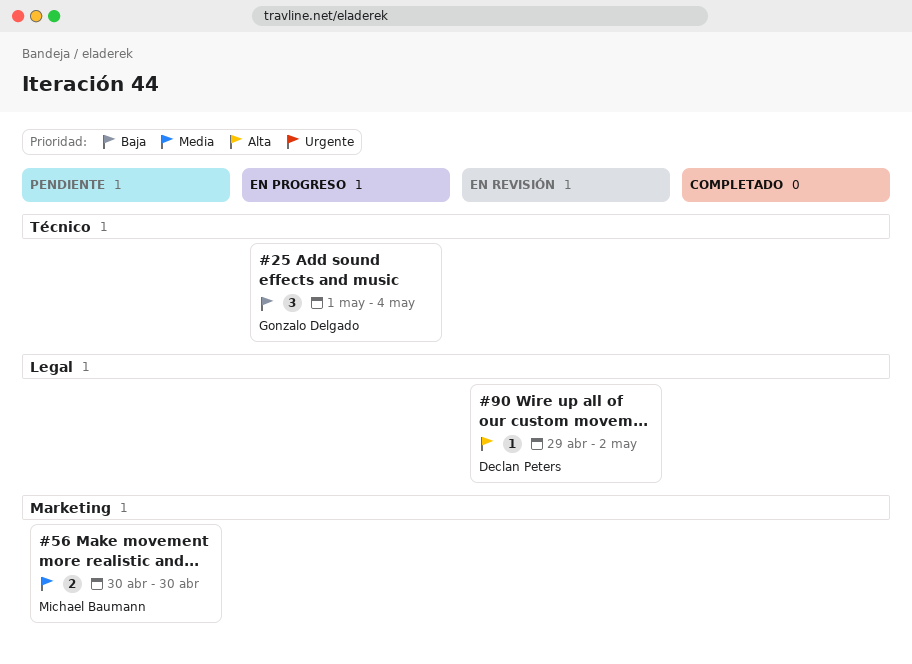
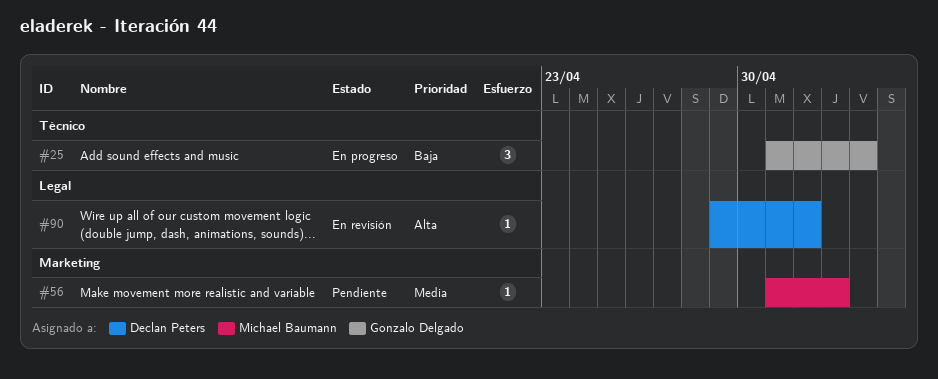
#56, estimate: 2 -> 1
#56, start: Apr 30 -> May 1
#56, due: Apr 30 -> May 3

